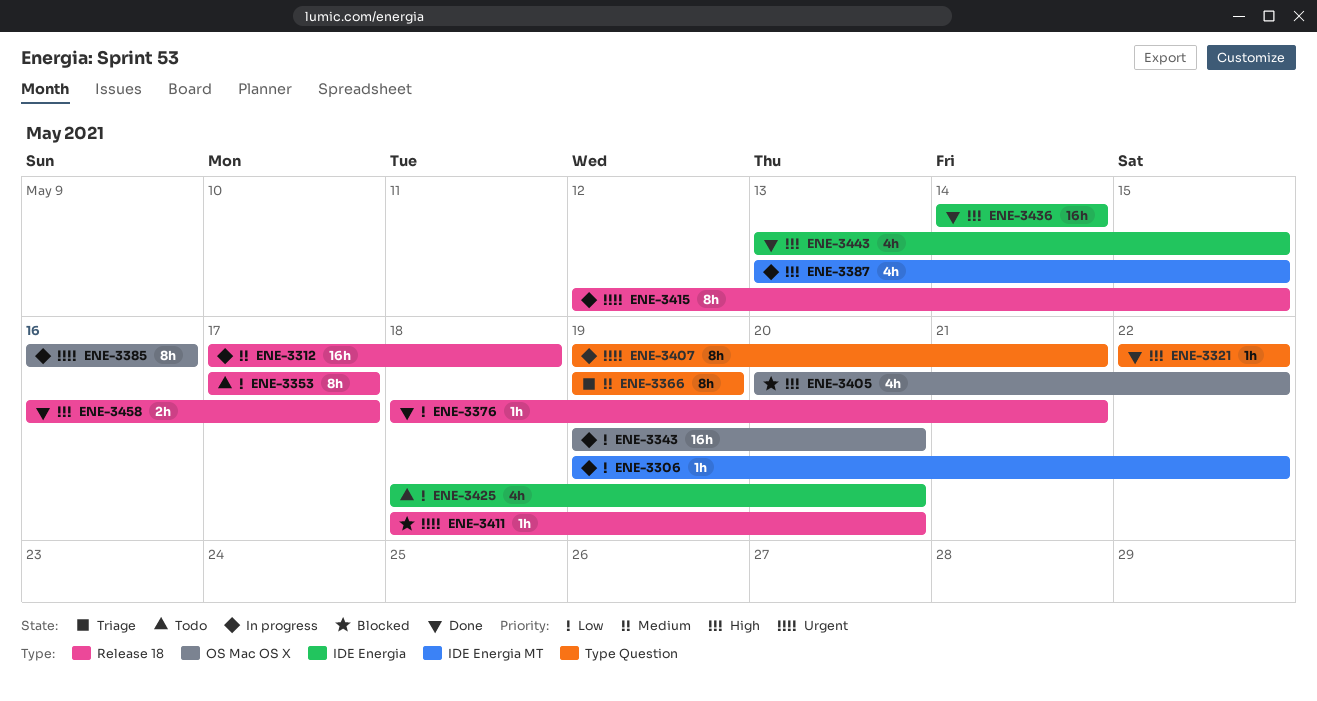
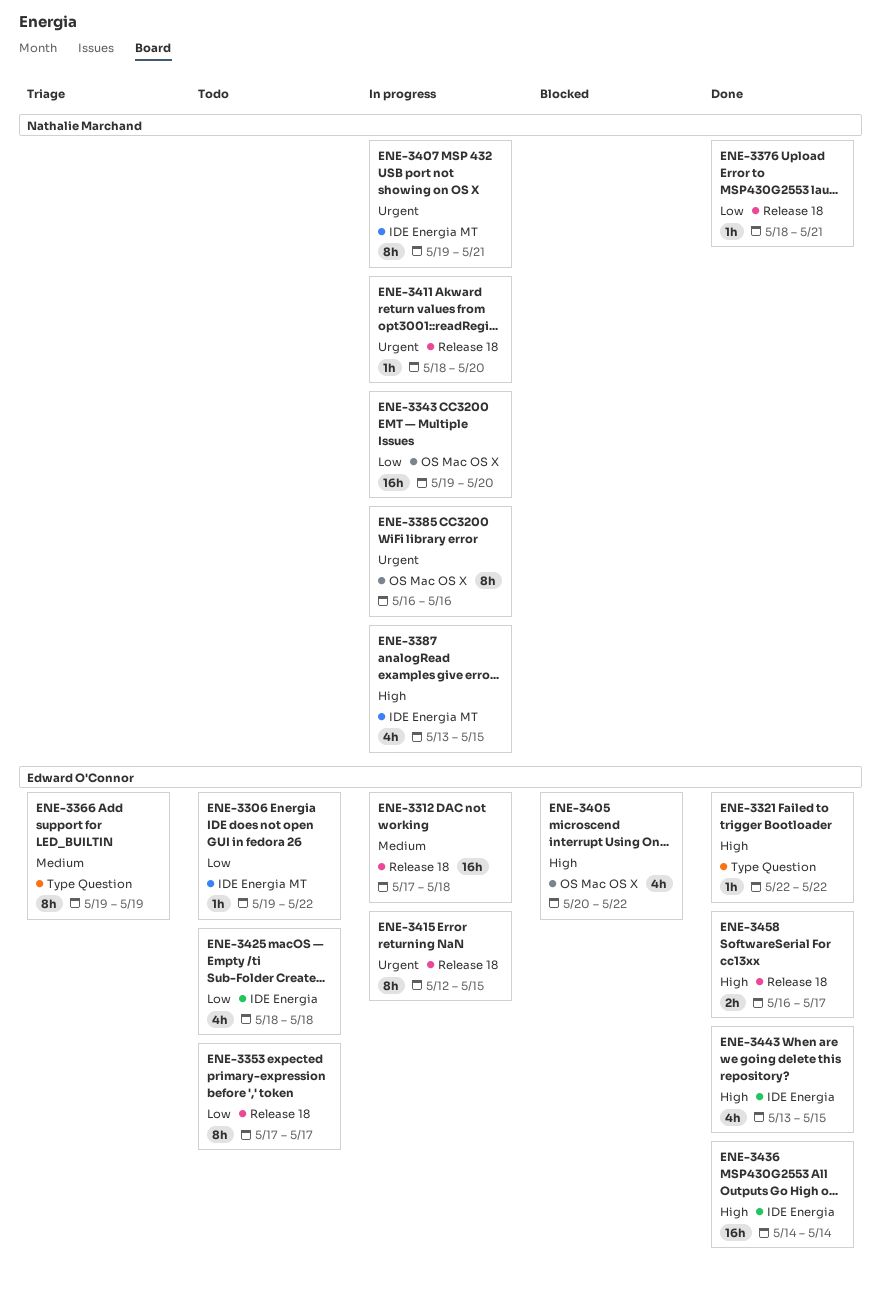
ENE-3306, status: In progress -> Todo
ENE-3407, label: Type Question -> IDE Energia MT
ENE-3411, status: Blocked -> In progress
ENE-3425, due: May 20 -> May 18

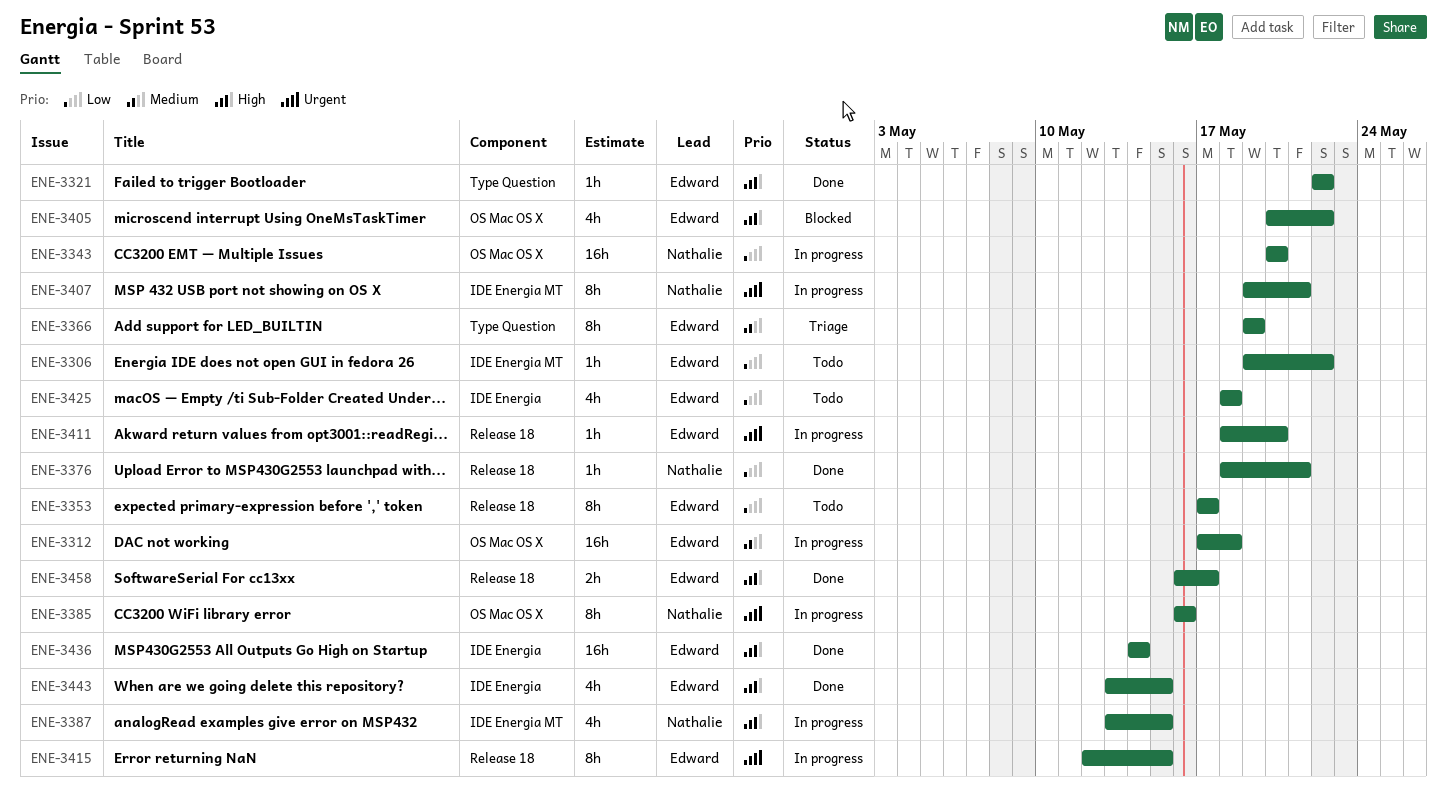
ENE-3312, label: Release 18 -> OS Mac OS X
ENE-3343, start: May 19 -> May 20
ENE-3411, owner: Nathalie Marchand -> Edward O'Connor

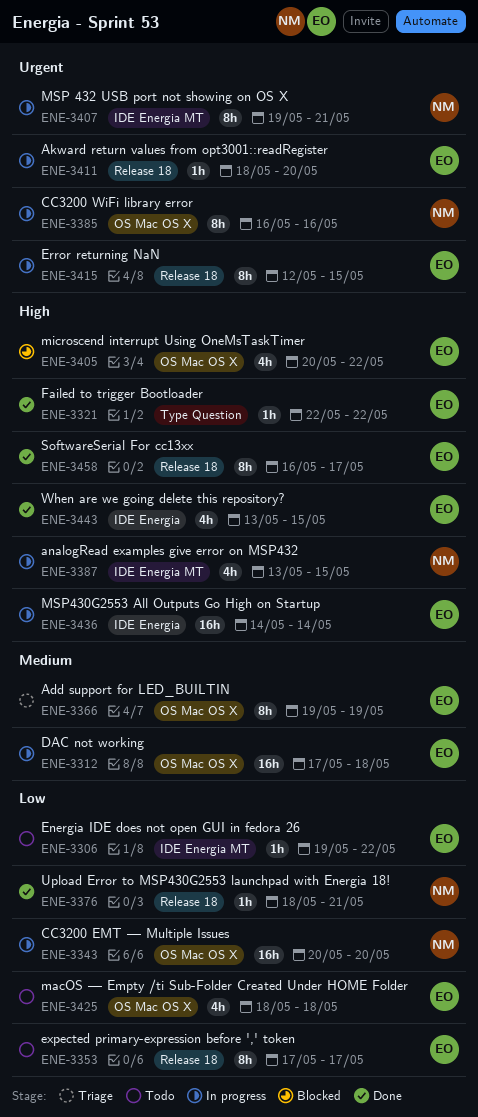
ENE-3366, label: Type Question -> OS Mac OS X
ENE-3425, label: IDE Energia -> OS Mac OS X
ENE-3436, status: Done -> In progress
ENE-3458, estimate: 2h -> 8h

